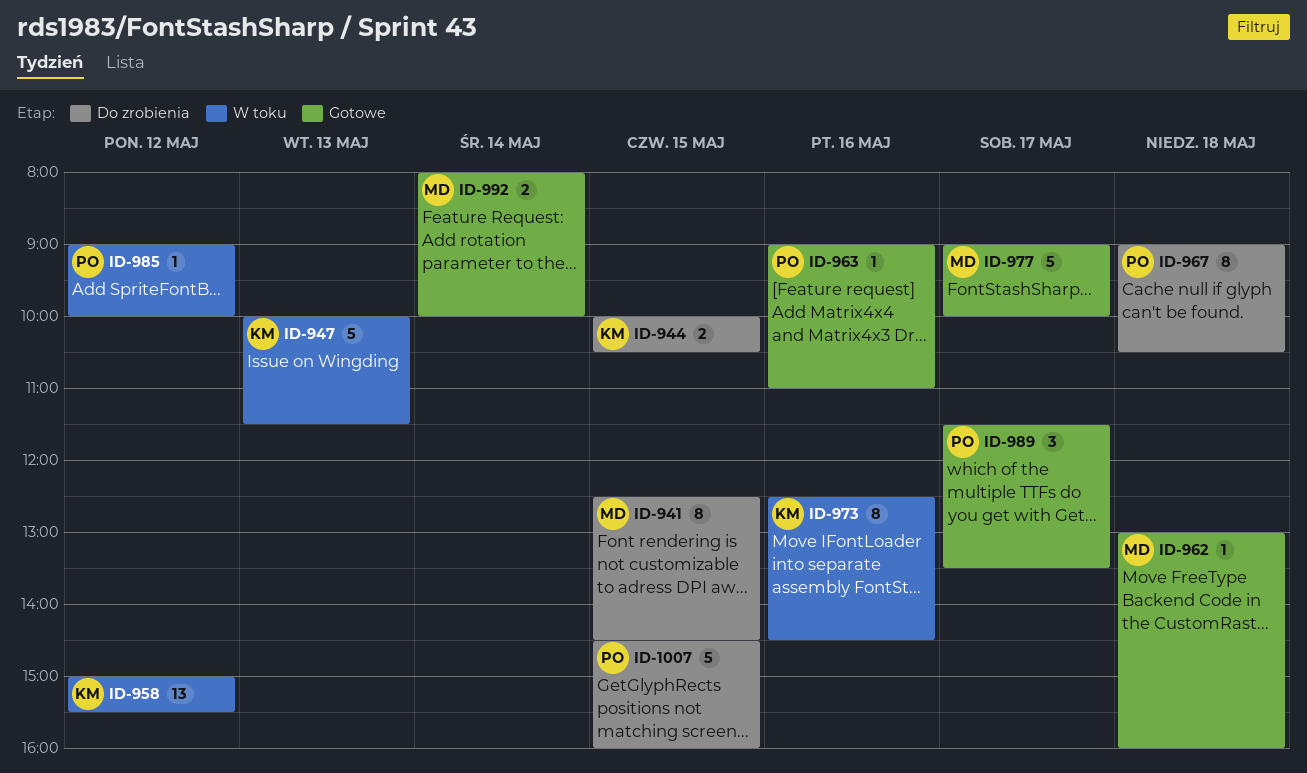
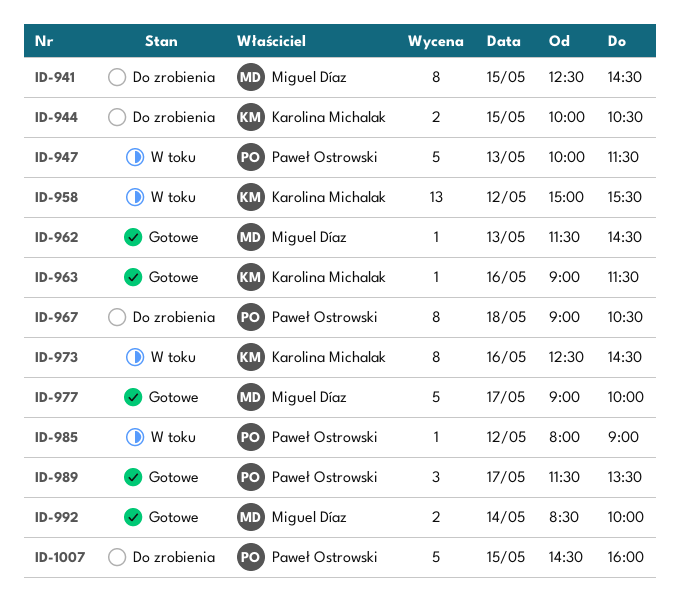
ID-947, owner: Karolina Michalak -> Paweł Ostrowski
ID-962, day: May 18 -> May 13
ID-962, begins: 13:00 -> 11:30
ID-962, ends: 16:00 -> 14:30
ID-963, owner: Paweł Ostrowski -> Karolina Michalak
ID-963, ends: 11:00 -> 11:30
ID-985, begins: 09:00 -> 08:00
ID-985, ends: 10:00 -> 09:00
ID-992, begins: 08:00 -> 08:30

